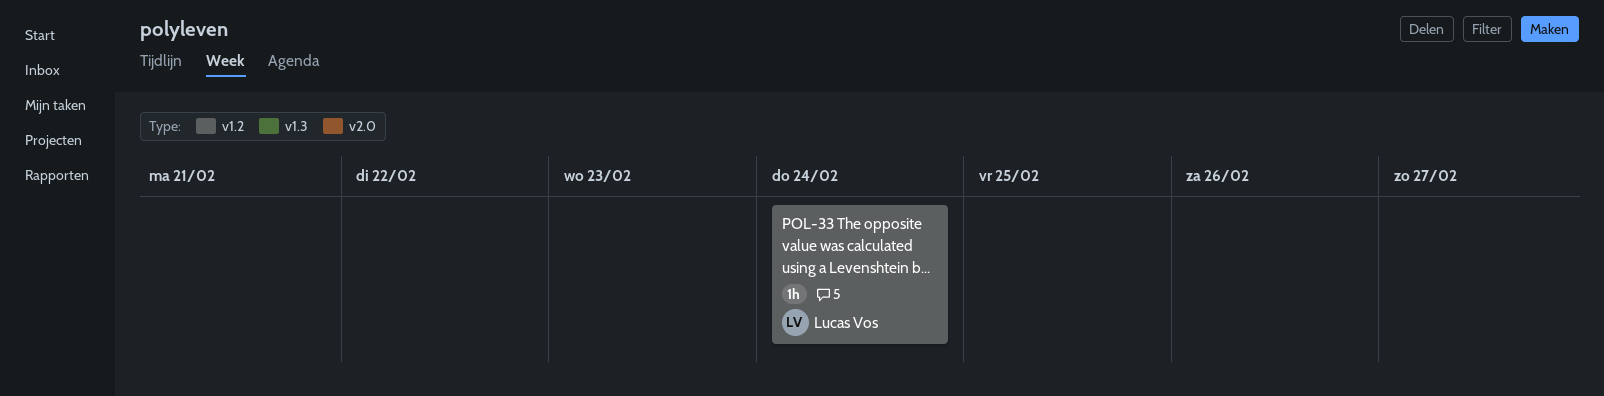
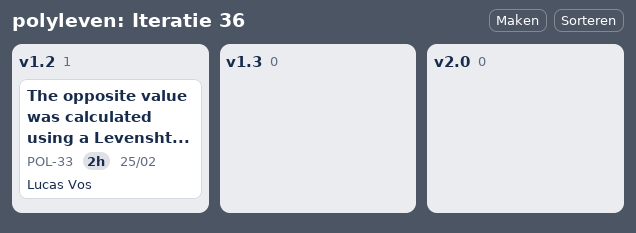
POL-33, estimate: 1h -> 2h
POL-33, due: Feb 24 -> Feb 25

